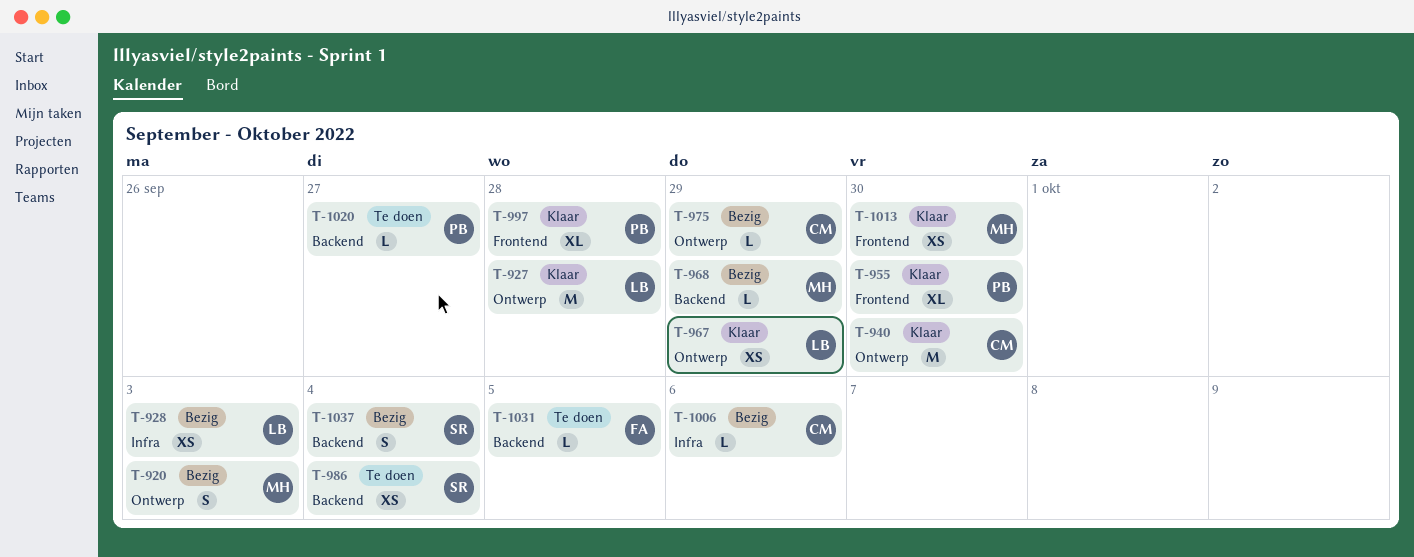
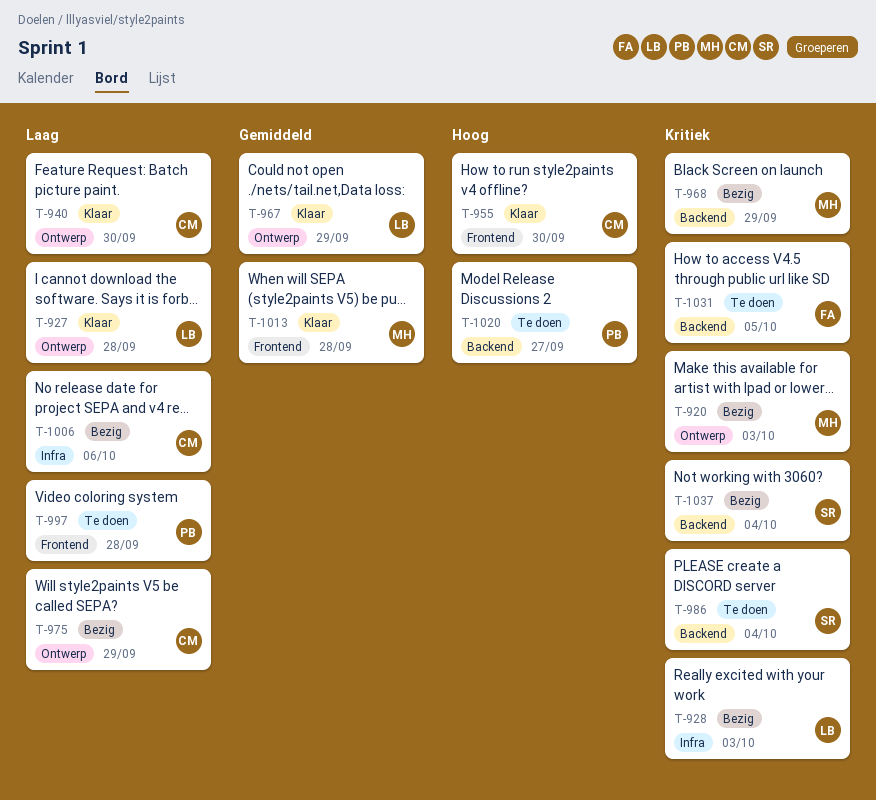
T-955, owner: PB -> CM
T-997, status: Klaar -> Te doen
T-1013, due: Sep 30 -> Sep 28

